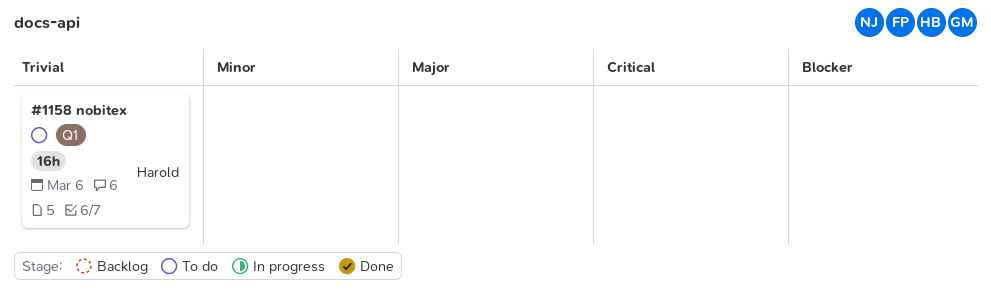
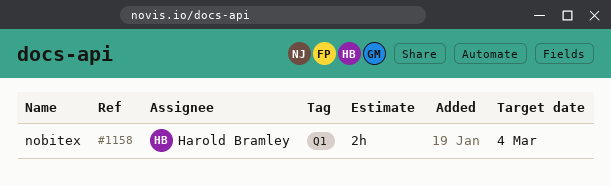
#1158, estimate: 16h -> 2h
#1158, due: Mar 6 -> Mar 4

